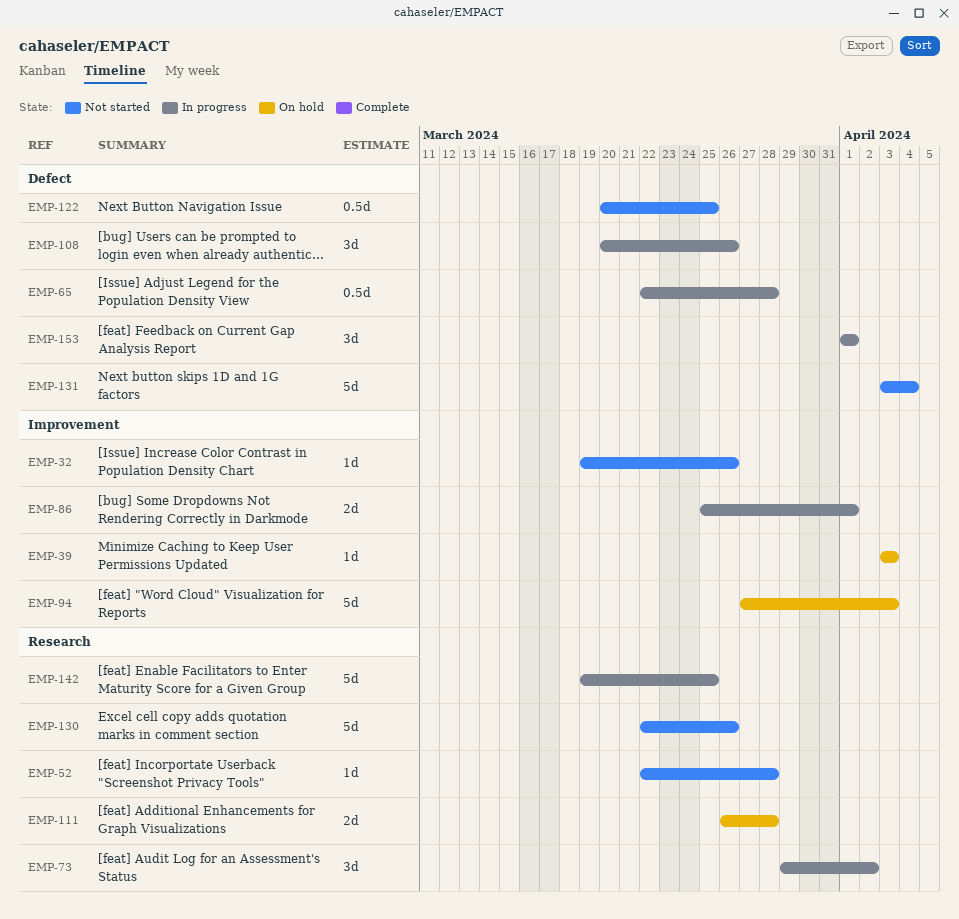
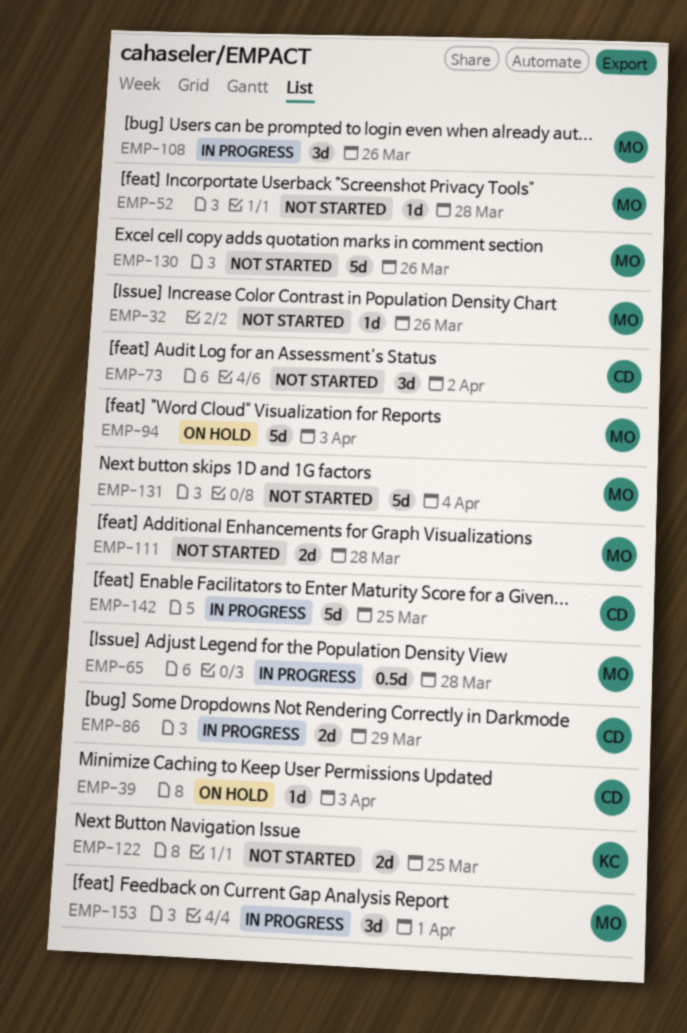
EMP-73, status: In progress -> Not started
EMP-86, due: Apr 1 -> Mar 29
EMP-111, status: On hold -> Not started
EMP-122, estimate: 0.5d -> 2d

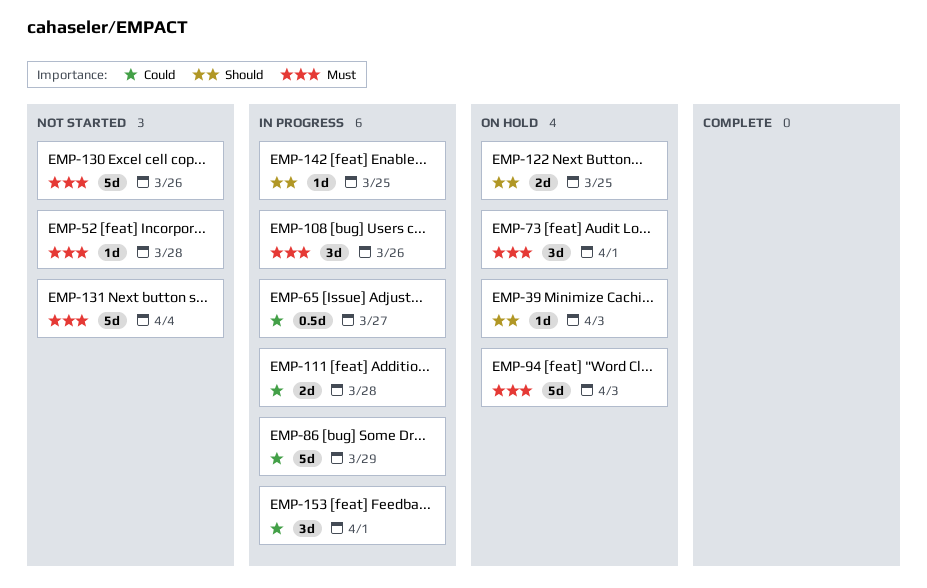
EMP-32: present -> none
EMP-65, due: Mar 28 -> Mar 27
EMP-73, status: Not started -> On hold
EMP-73, due: Apr 2 -> Apr 1
EMP-86, estimate: 2d -> 5d
EMP-111, status: Not started -> In progress
EMP-122, status: Not started -> On hold
EMP-142, estimate: 5d -> 1d

